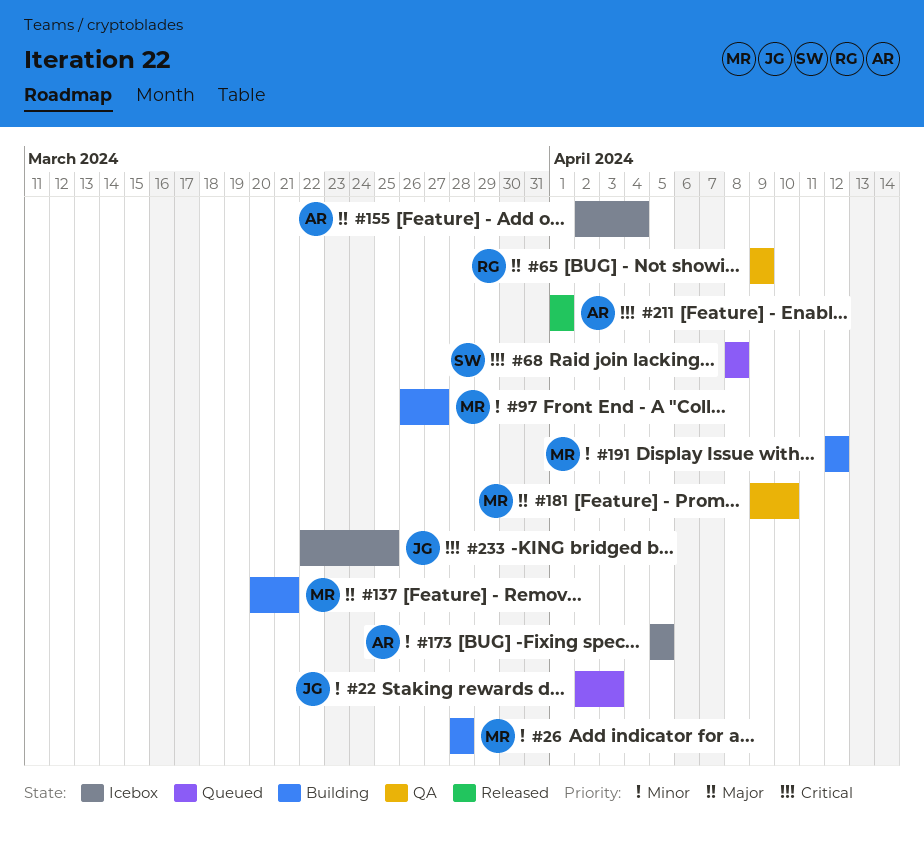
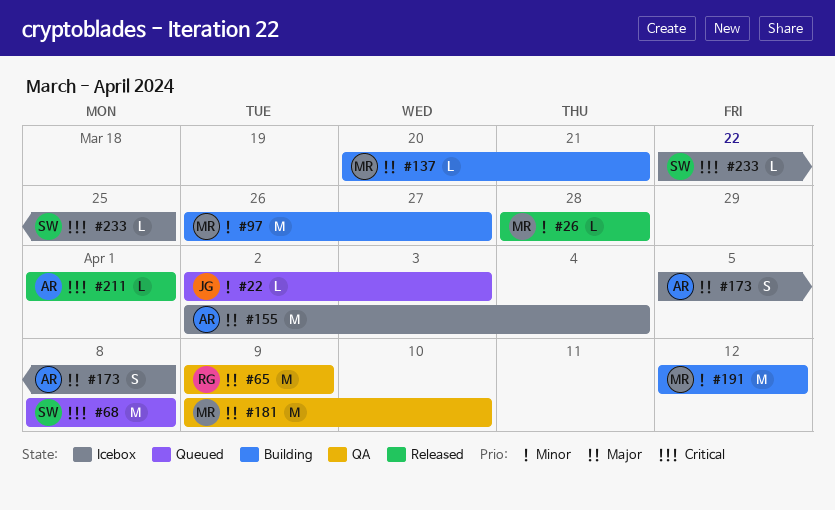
#26, status: Building -> Released
#173, priority: Minor -> Major
#173, due: Apr 5 -> Apr 8
#233, owner: JG -> SW

